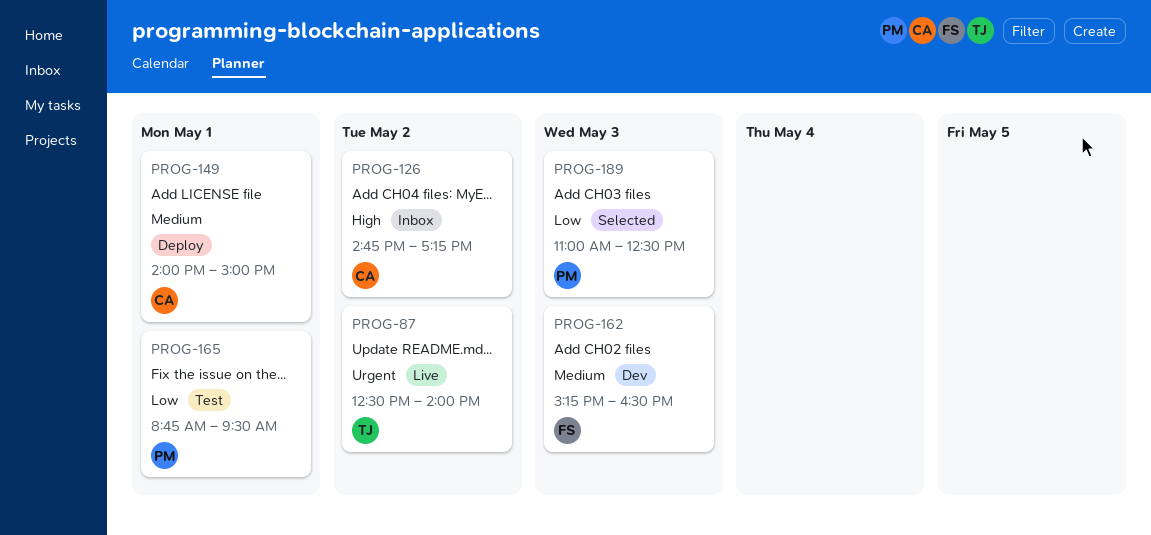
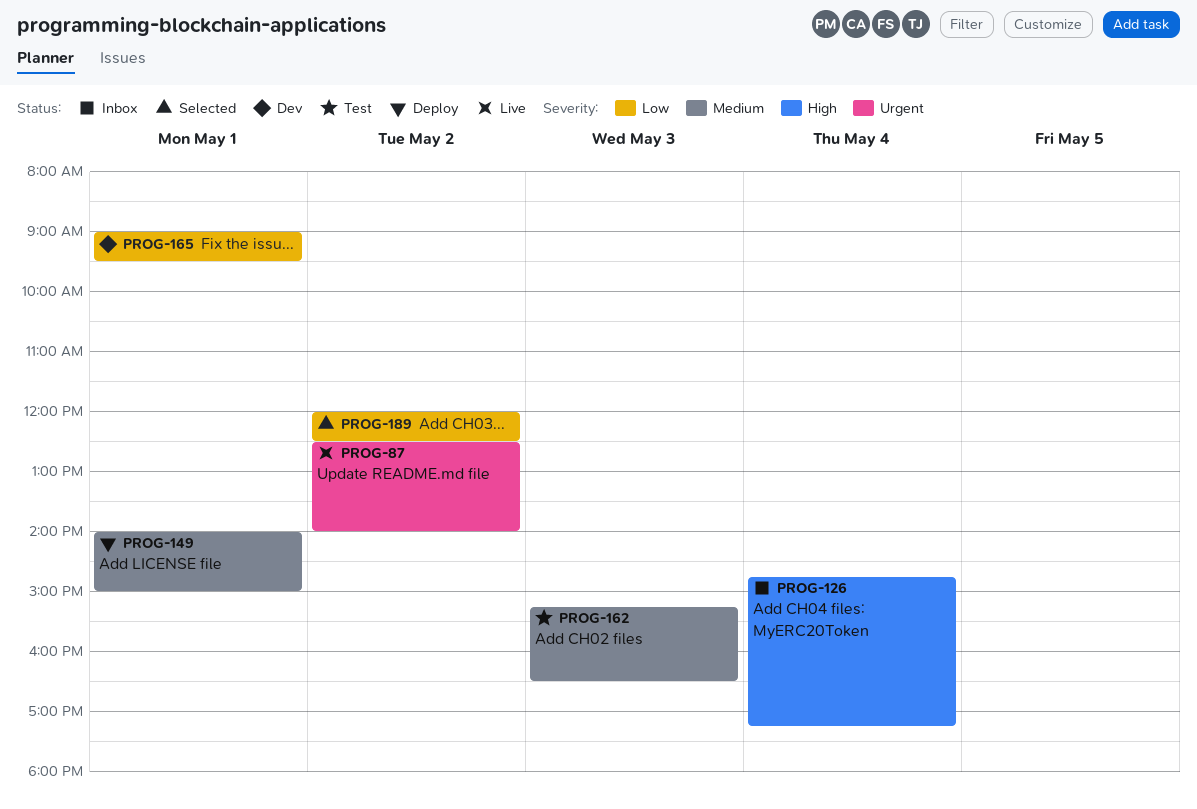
PROG-126, day: May 2 -> May 4
PROG-162, status: Dev -> Test
PROG-165, status: Test -> Dev
PROG-165, begins: 08:45 -> 09:00
PROG-189, day: May 3 -> May 2
PROG-189, begins: 11:00 -> 12:00

